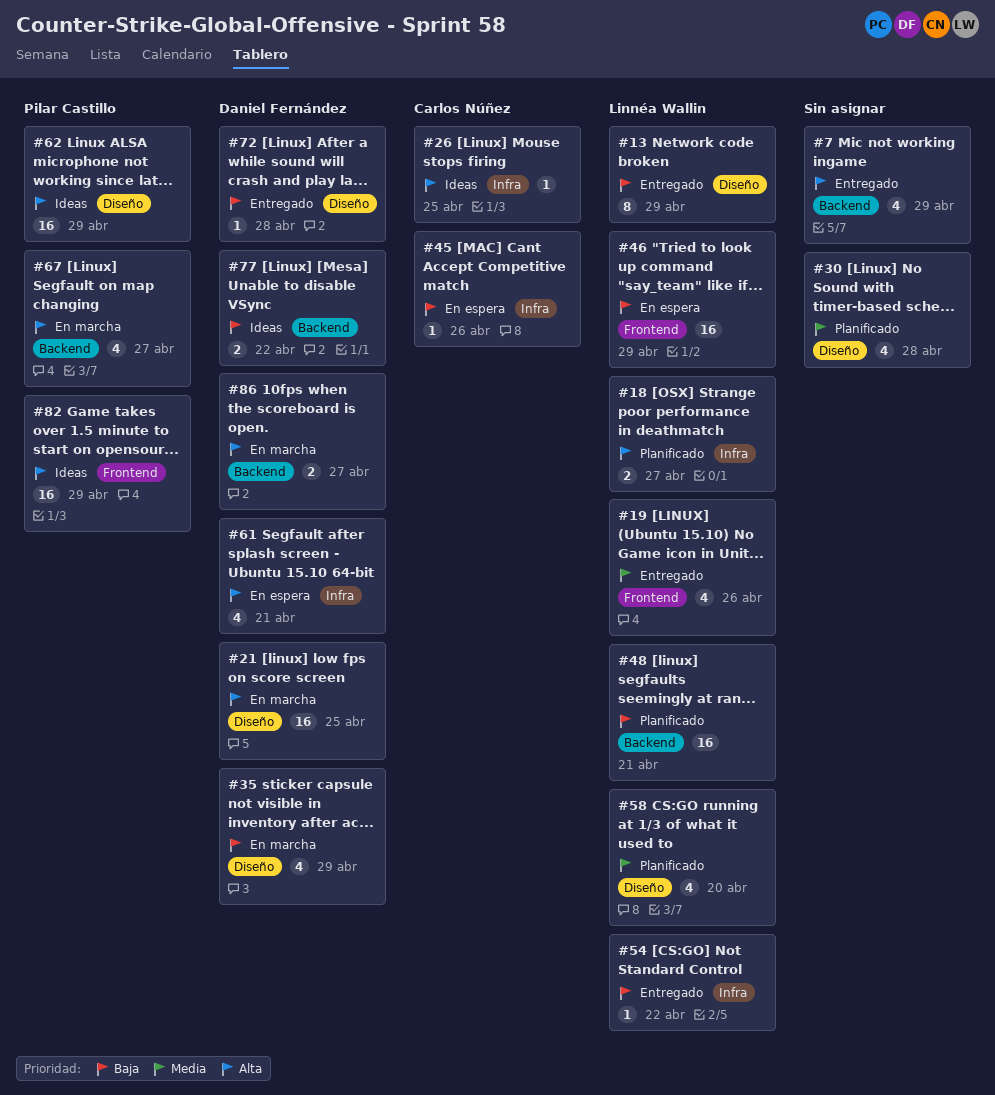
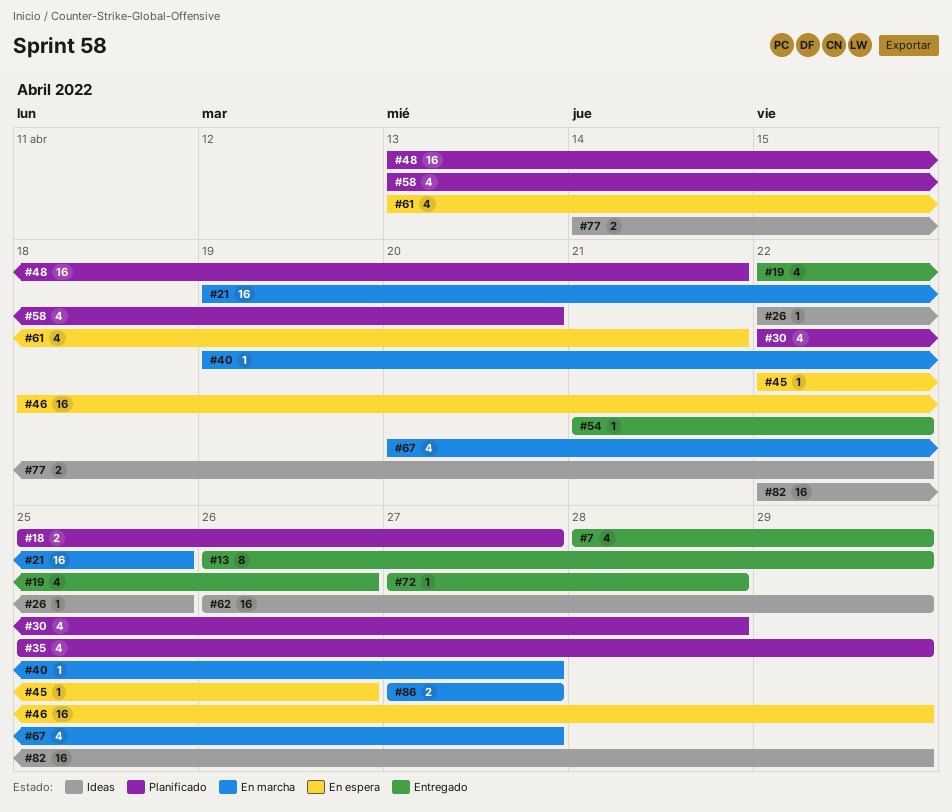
#35, status: En marcha -> Planificado
#40: none -> present

